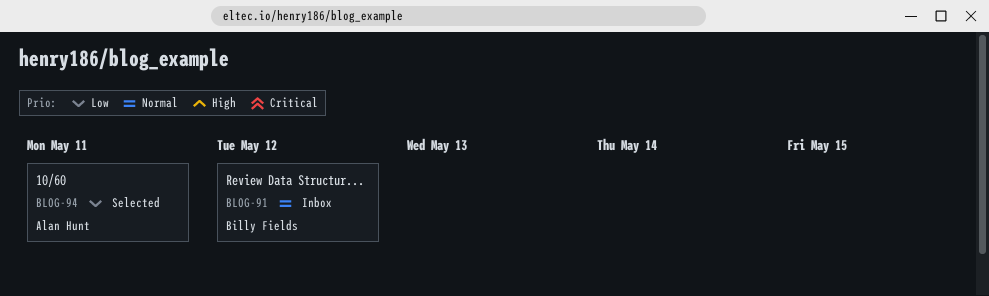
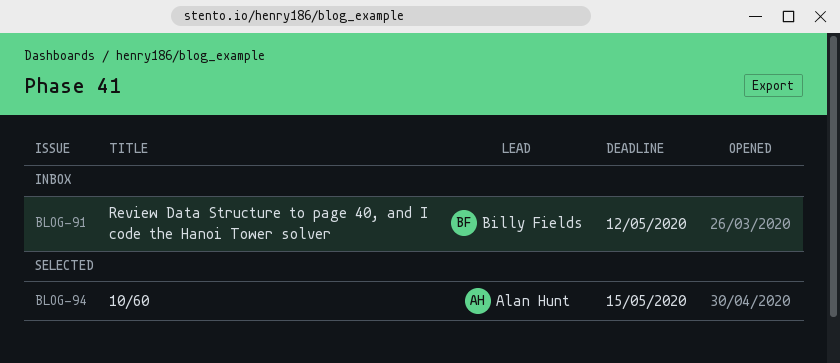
BLOG-94, due: May 11 -> May 15

